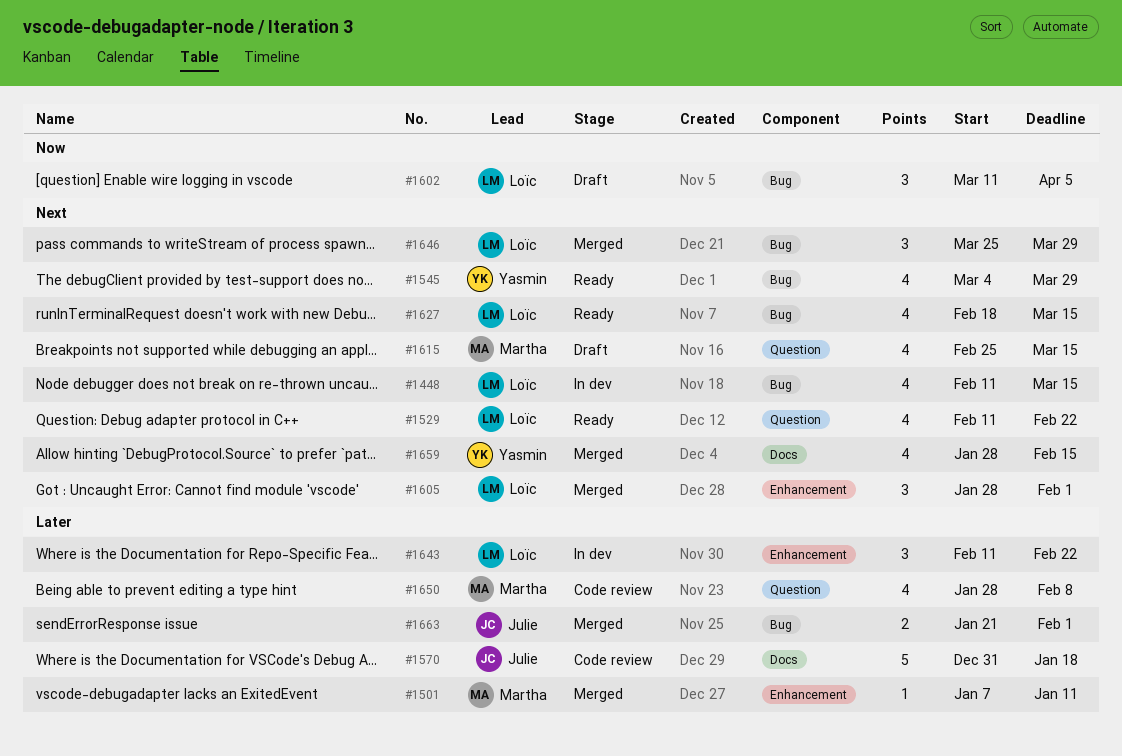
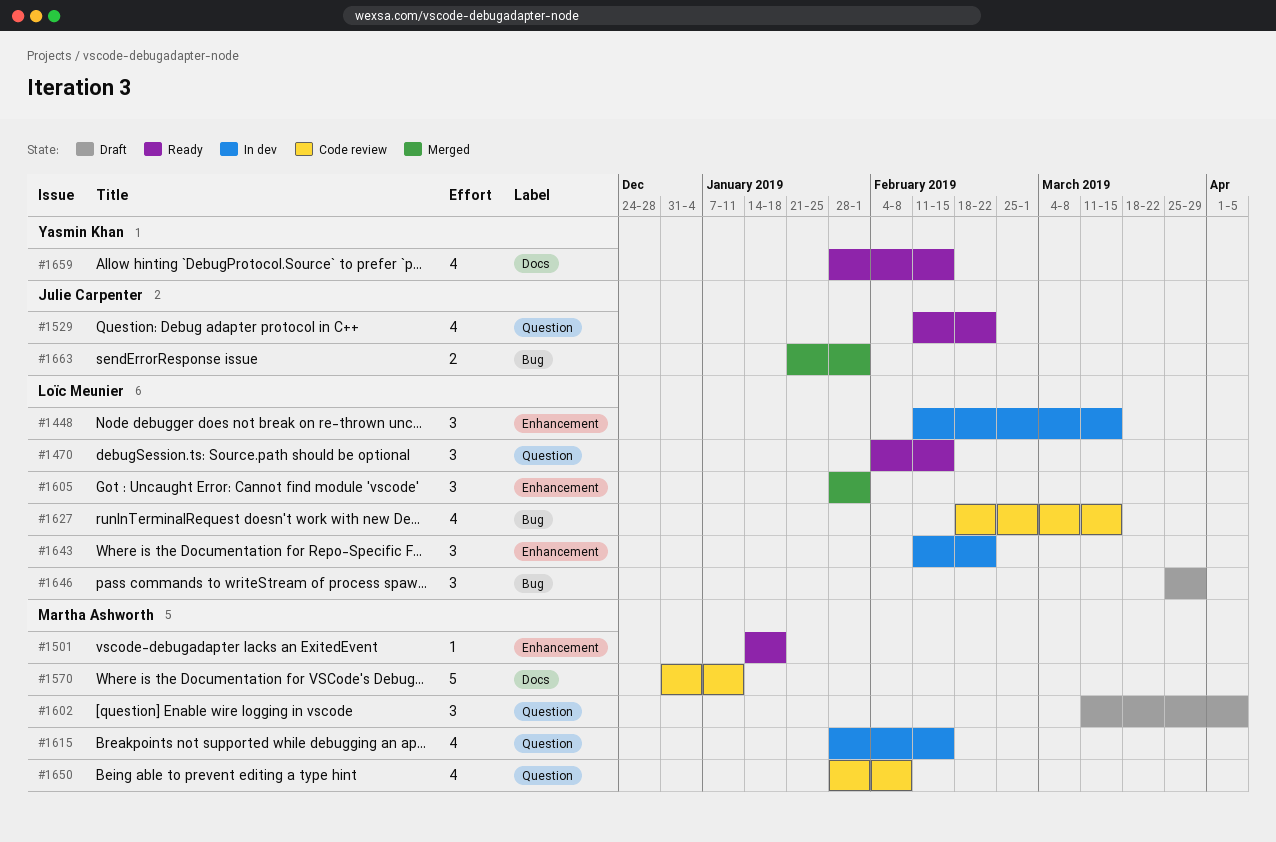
#1448, label: Bug -> Enhancement
#1448, estimate: 4 -> 3
#1470: none -> present
#1501, status: Merged -> Ready
#1501, start: Jan 7 -> Jan 14
#1501, due: Jan 11 -> Jan 18
#1529, owner: Loïc Meunier -> Julie Carpenter
#1545: present -> none
#1570, owner: Julie Carpenter -> Martha Ashworth
#1570, due: Jan 18 -> Jan 11
#1602, owner: Loïc Meunier -> Martha Ashworth
#1602, label: Bug -> Question
#1615, status: Draft -> In dev
#1615, start: Feb 25 -> Jan 28
#1615, due: Mar 15 -> Feb 15
#1627, status: Ready -> Code review
#1646, status: Merged -> Draft
#1659, status: Merged -> Ready

